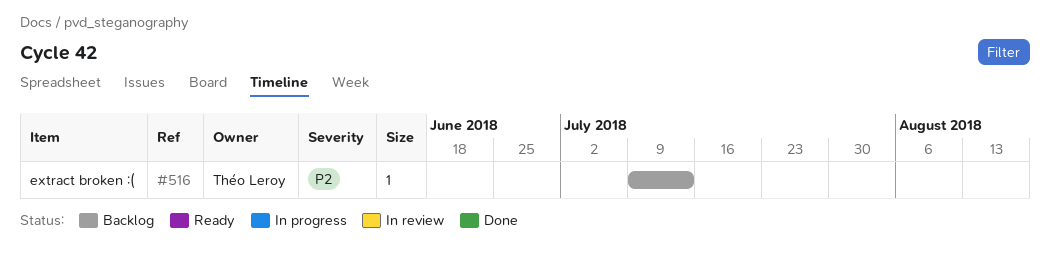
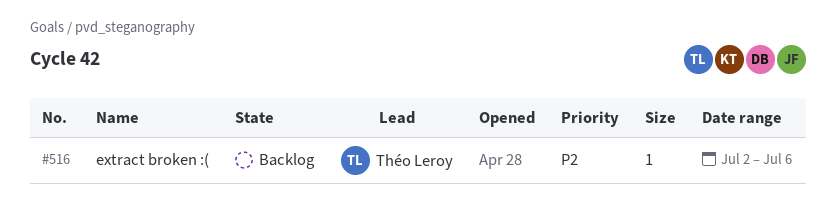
#516, start: Jul 9 -> Jul 2
#516, due: Jul 13 -> Jul 6

